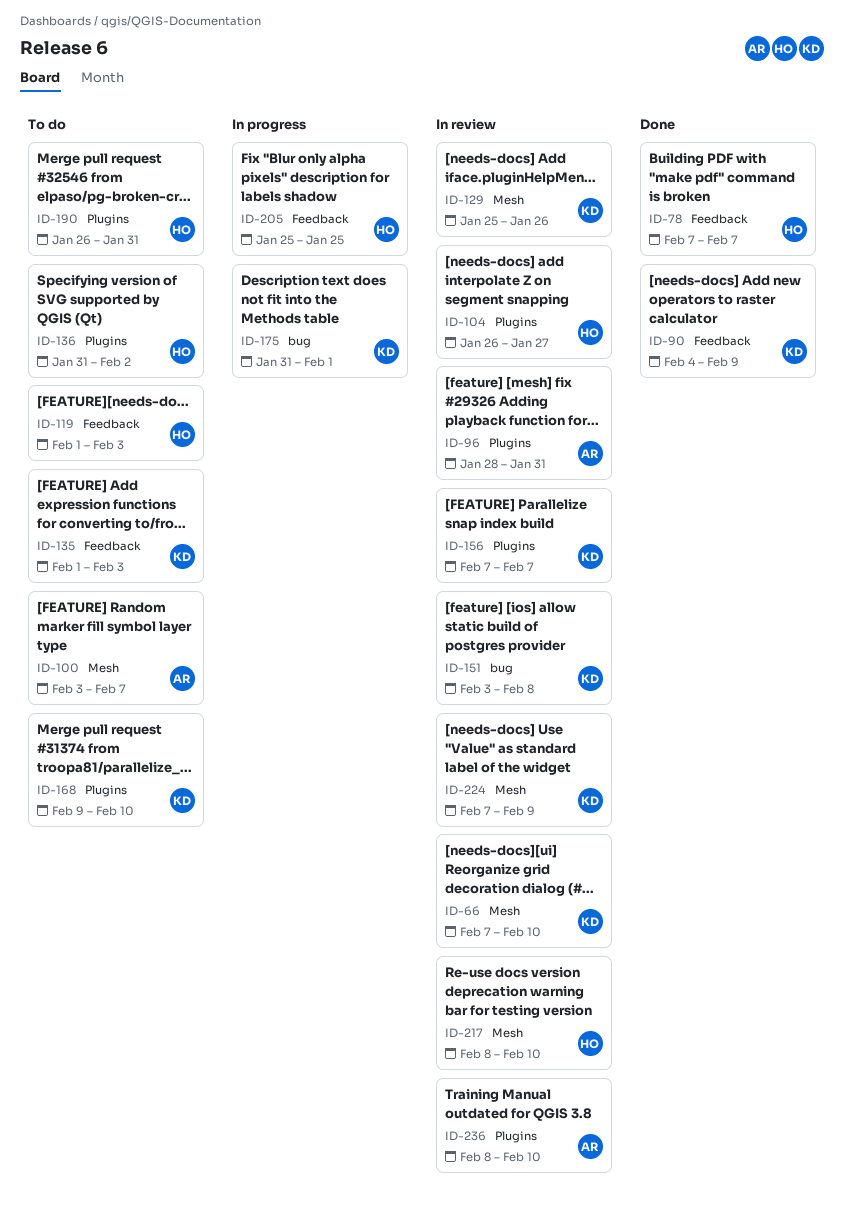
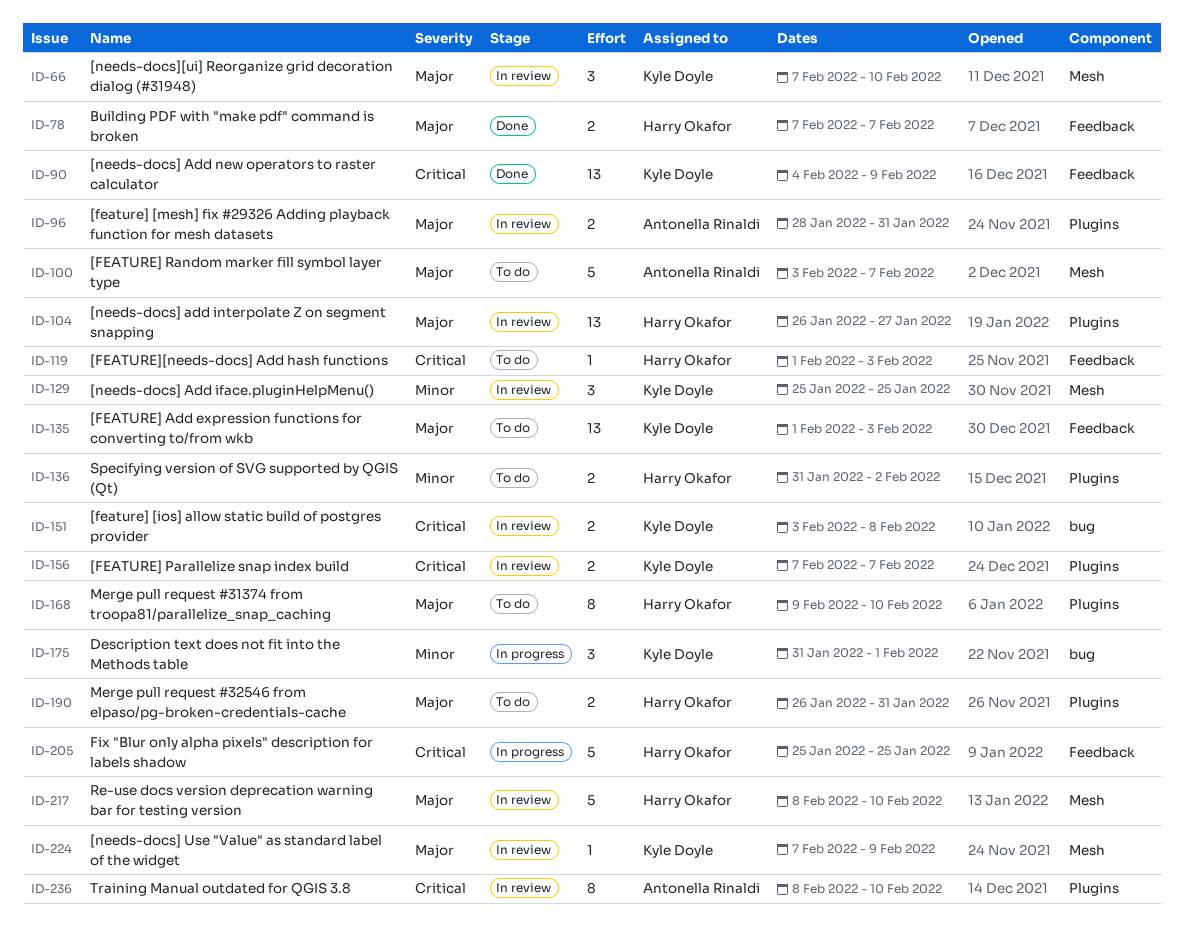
ID-129, due: Jan 26 -> Jan 25
ID-168, owner: Kyle Doyle -> Harry Okafor

